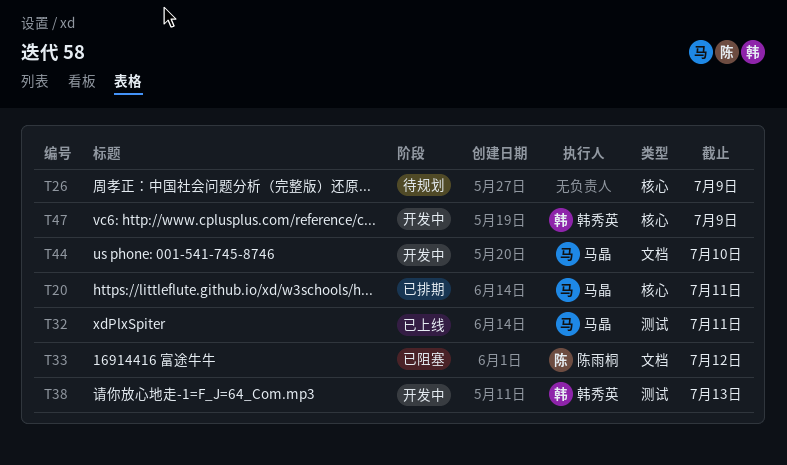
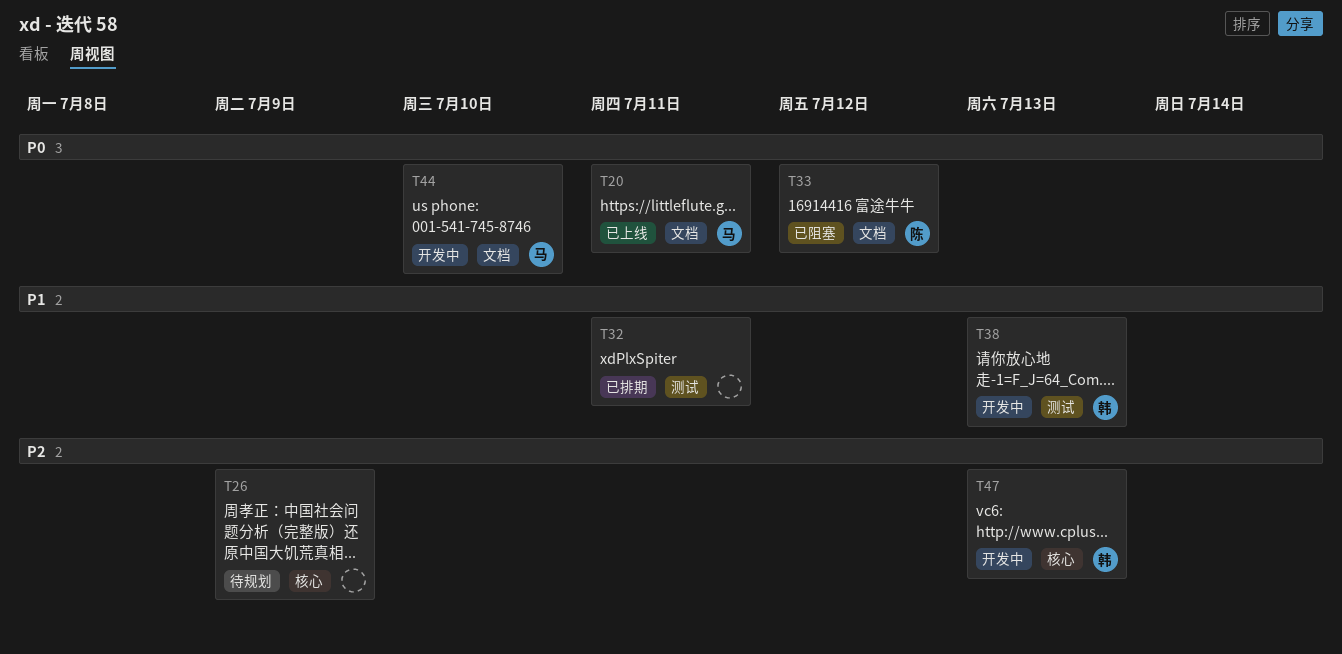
T20, status: 已排期 -> 已上线
T20, label: 核心 -> 文档
T32, status: 已上线 -> 已排期
T32, owner: 马晶 -> none
T47, due: Jul 9 -> Jul 13

